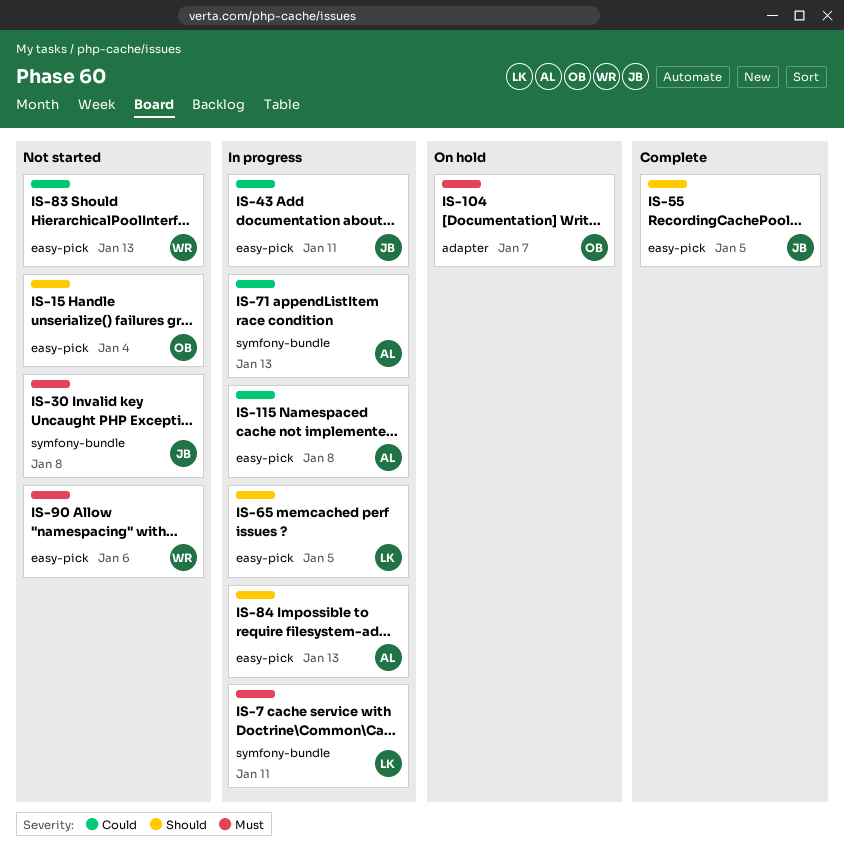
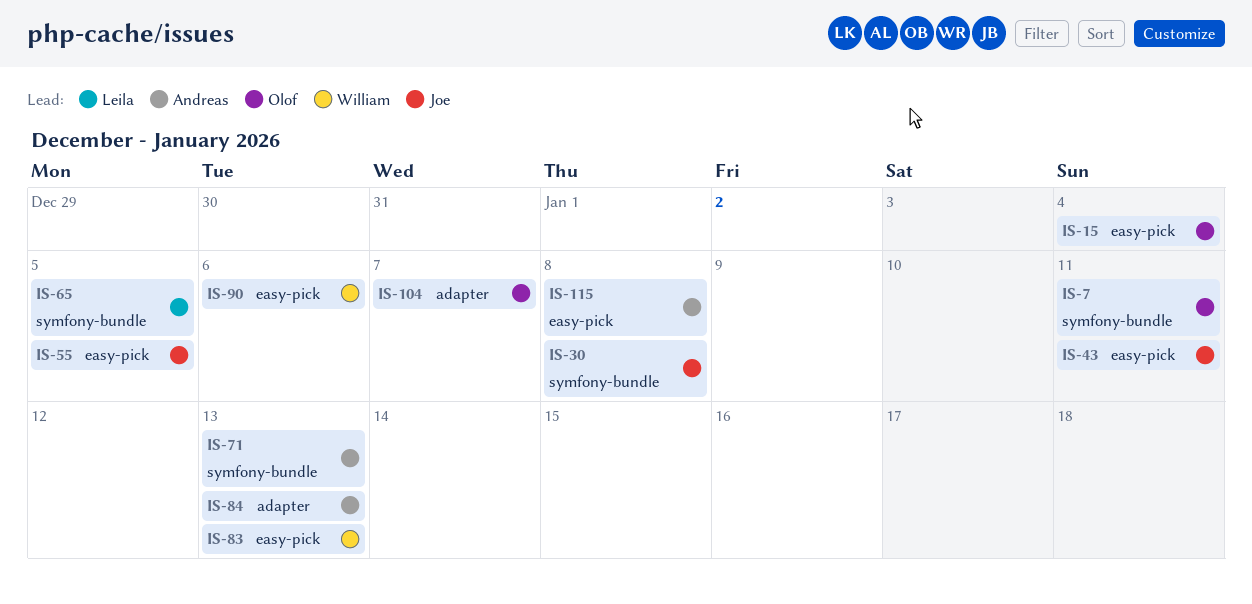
IS-7, owner: Leila -> Olof
IS-65, label: easy-pick -> symfony-bundle
IS-84, label: easy-pick -> adapter

